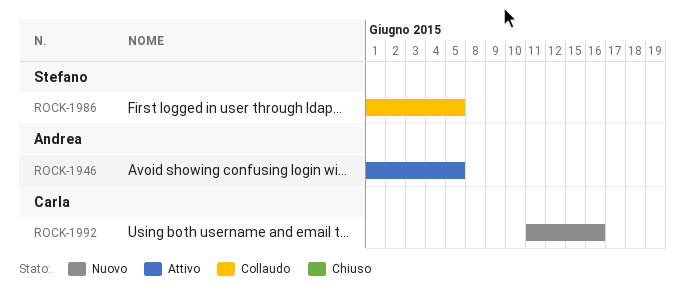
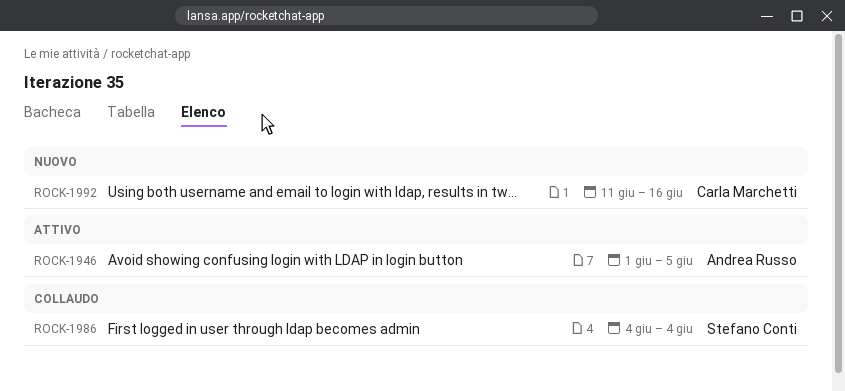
ROCK-1986, start: Jun 1 -> Jun 4
ROCK-1986, due: Jun 5 -> Jun 4

